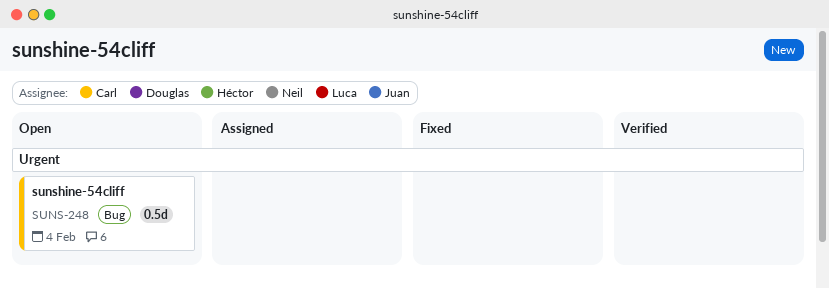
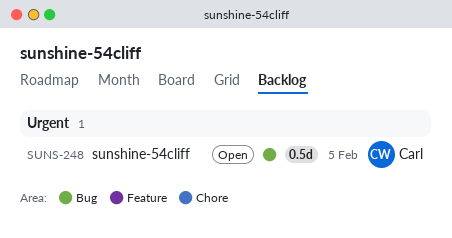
SUNS-248, due: Feb 4 -> Feb 5

